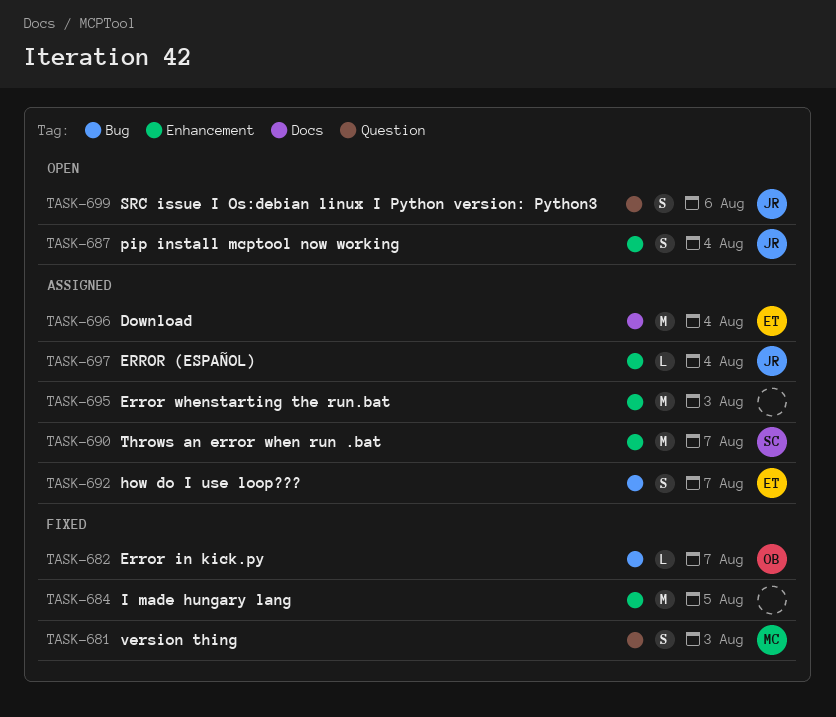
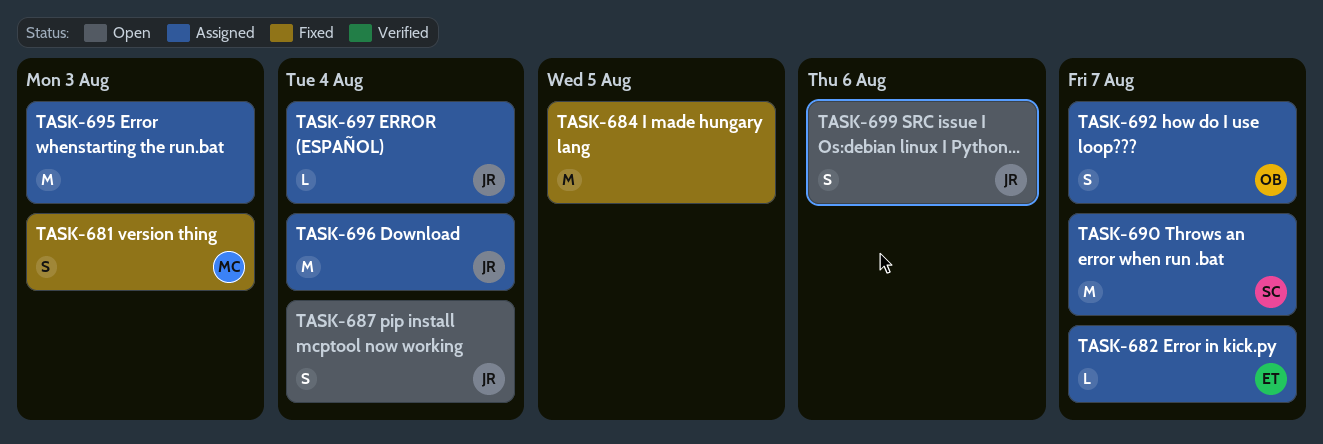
TASK-682, status: Fixed -> Assigned
TASK-682, owner: OB -> ET
TASK-692, owner: ET -> OB
TASK-696, owner: ET -> JR

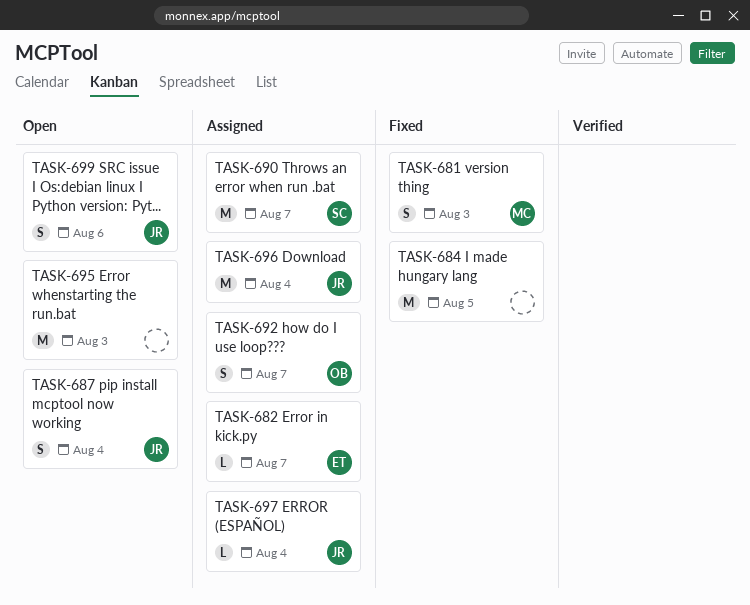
TASK-695, status: Assigned -> Open

